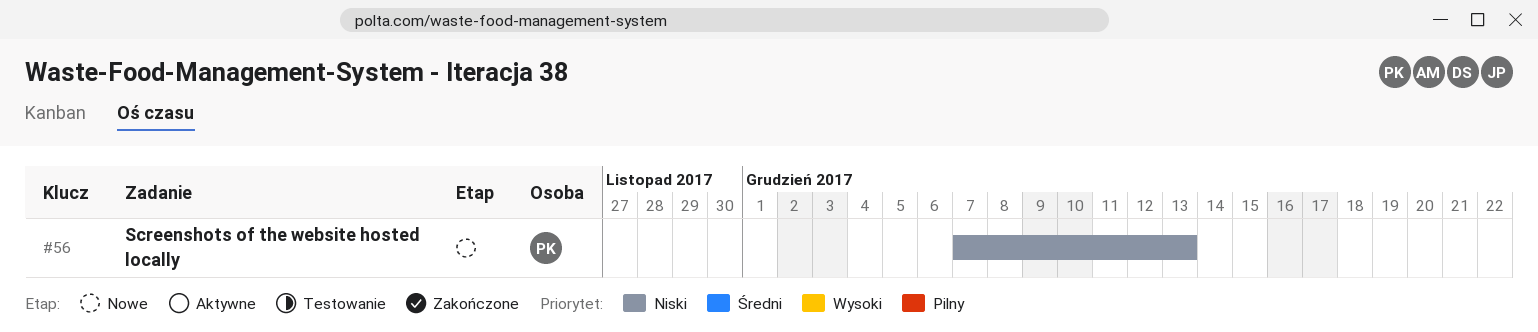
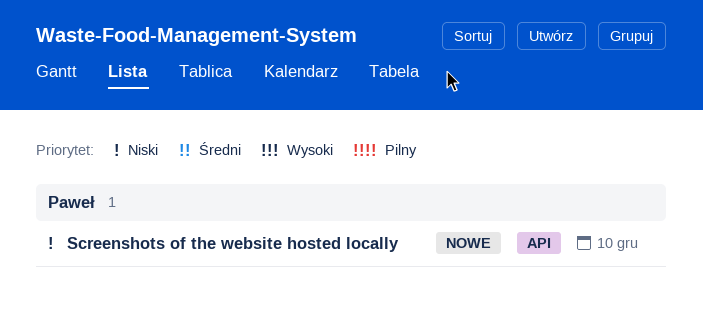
Screenshots of the website hosted locally, due: Dec 13 -> Dec 10

